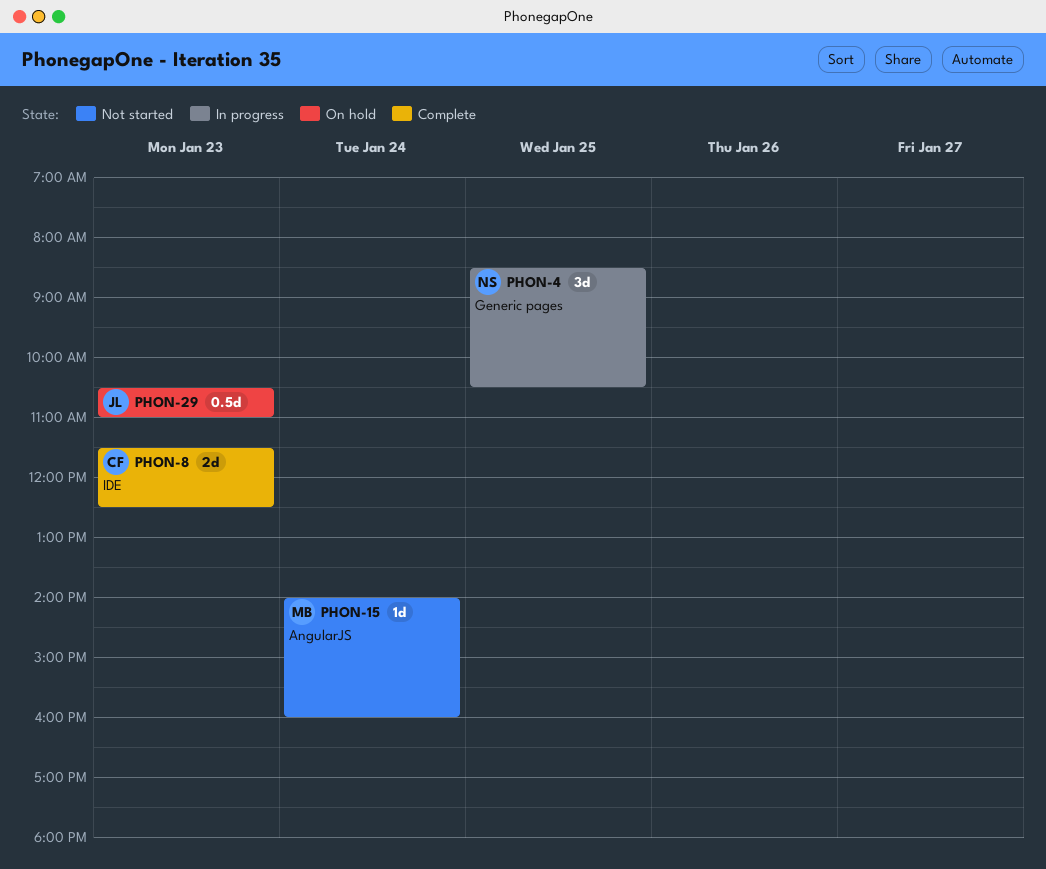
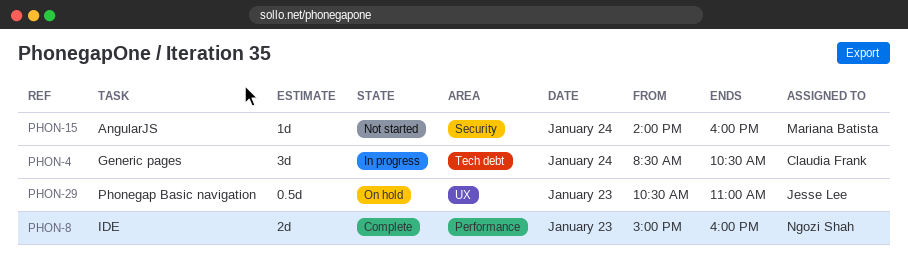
PHON-4, owner: Ngozi Shah -> Claudia Frank
PHON-4, day: Jan 25 -> Jan 24
PHON-8, owner: Claudia Frank -> Ngozi Shah
PHON-8, begins: 11:30 -> 15:00
PHON-8, ends: 12:30 -> 16:00

